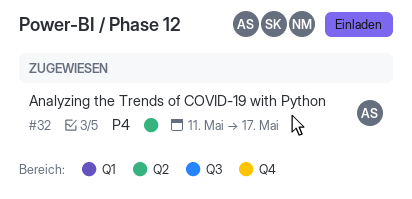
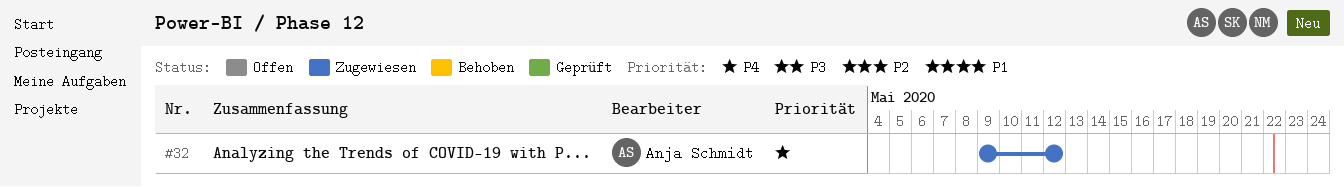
#32, start: May 11 -> May 9
#32, due: May 17 -> May 12

